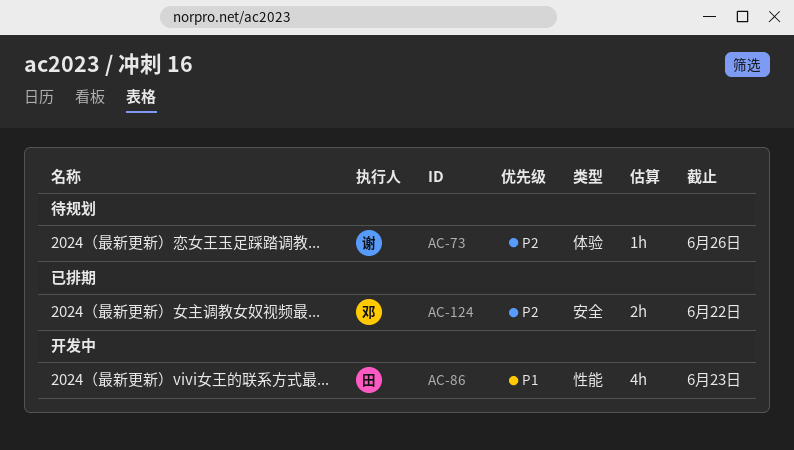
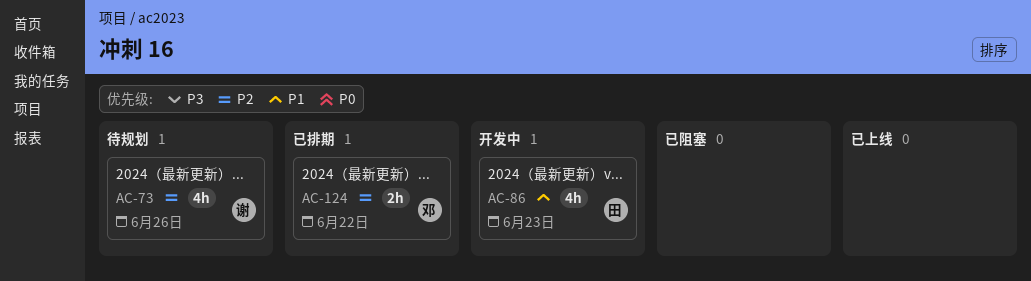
AC-73, estimate: 1h -> 4h

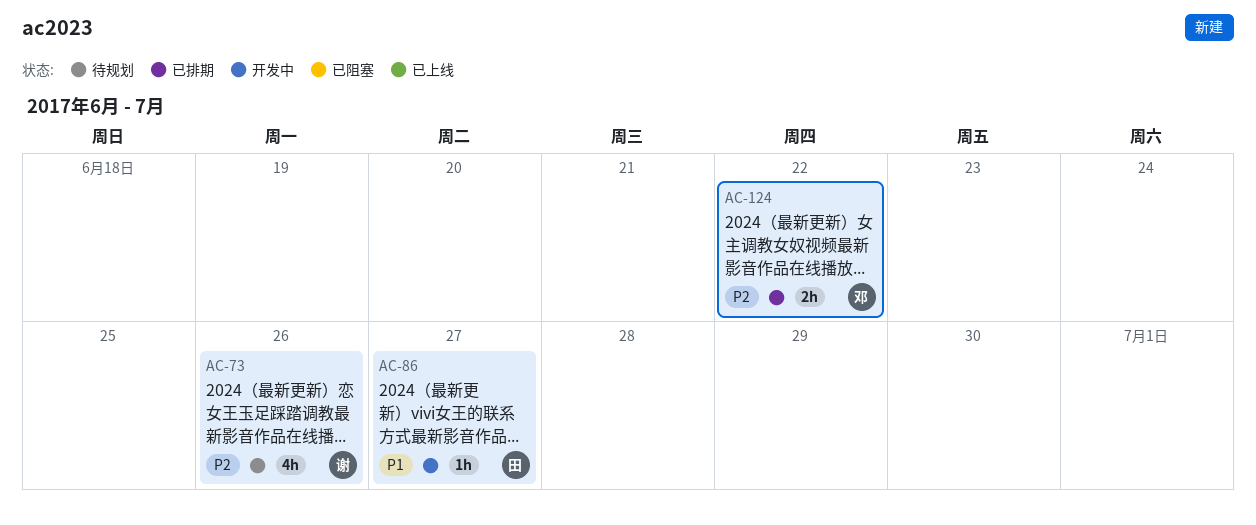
AC-86, estimate: 4h -> 1h
AC-86, due: Jun 23 -> Jun 27

